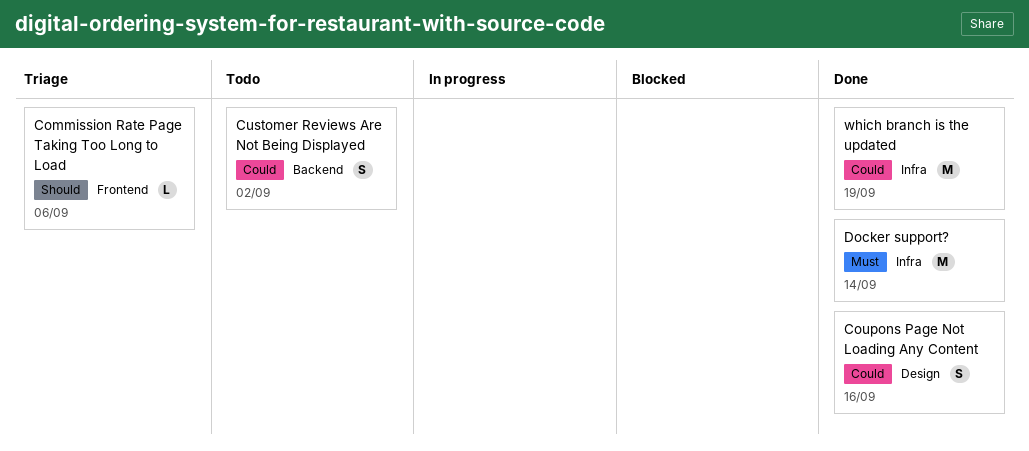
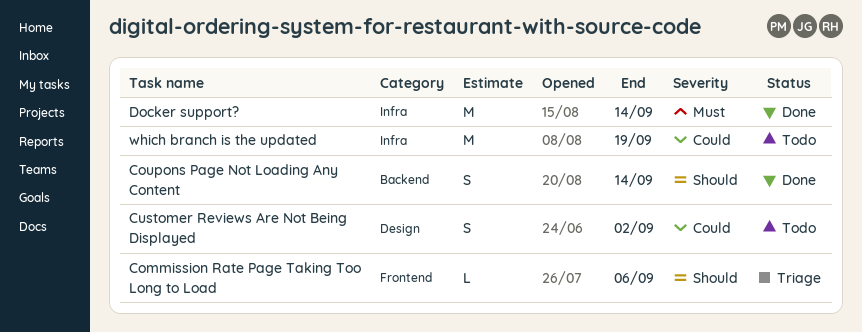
Coupons Page Not Loading Any Content, priority: Could -> Should
Coupons Page Not Loading Any Content, label: Design -> Backend
Coupons Page Not Loading Any Content, due: Sep 16 -> Sep 14
Customer Reviews Are Not Being Displayed, label: Backend -> Design
which branch is the updated, status: Done -> Todo

